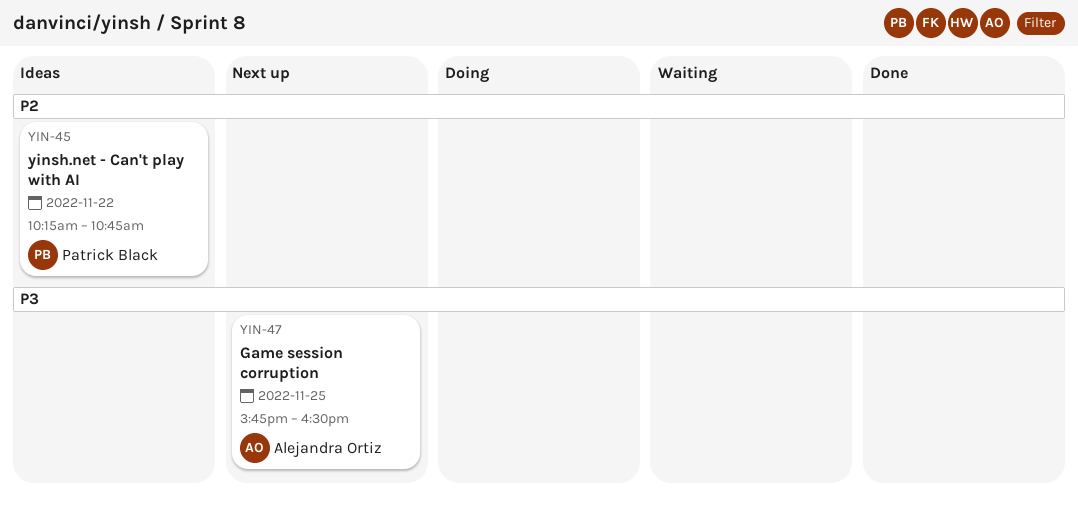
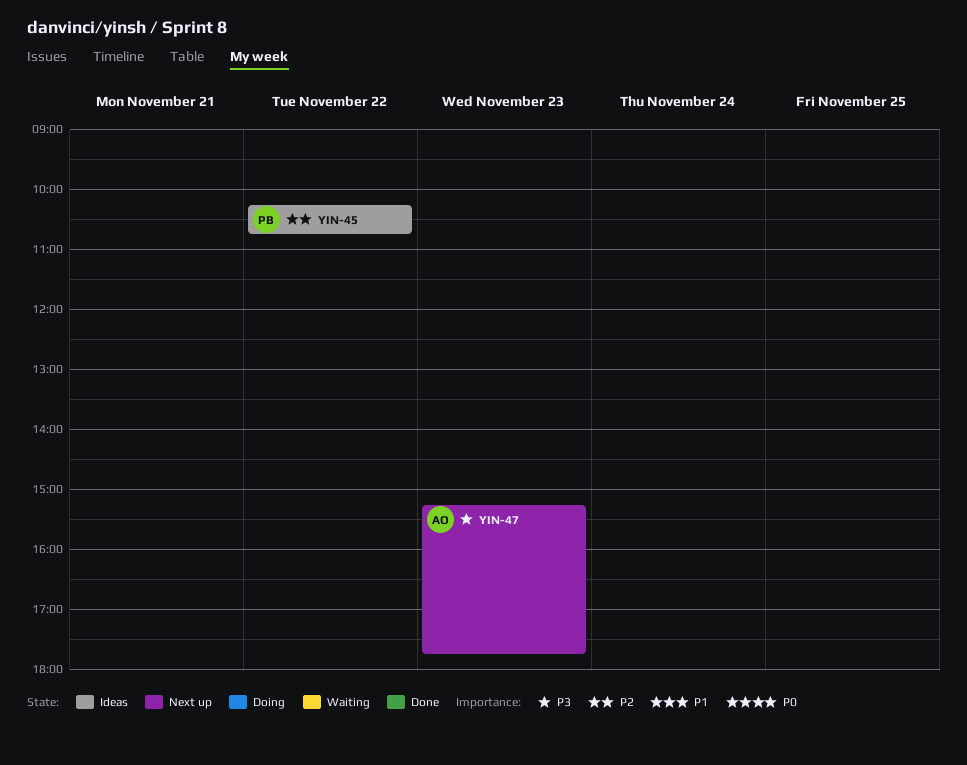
YIN-47, day: Nov 25 -> Nov 23
YIN-47, begins: 15:45 -> 15:15
YIN-47, ends: 16:30 -> 17:45

